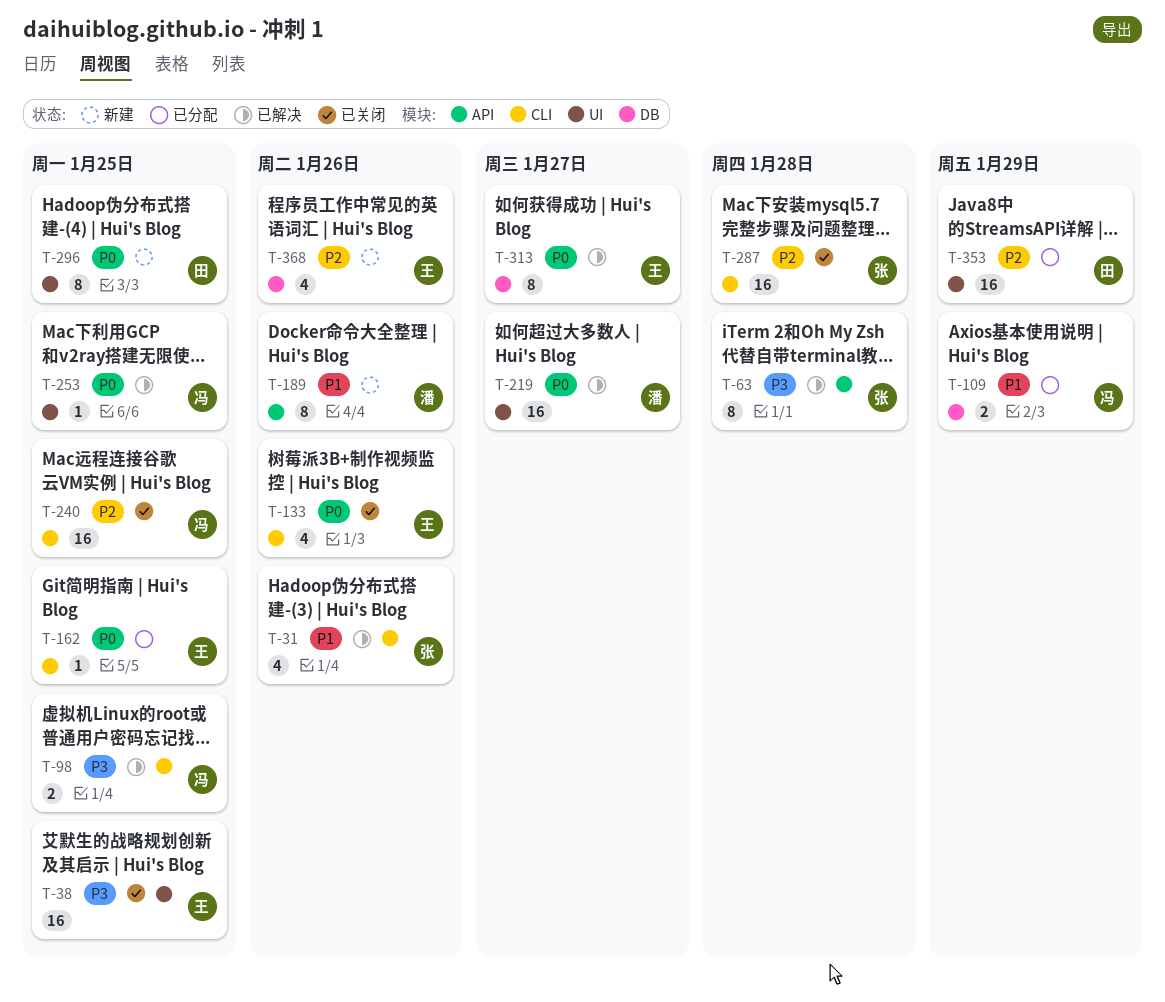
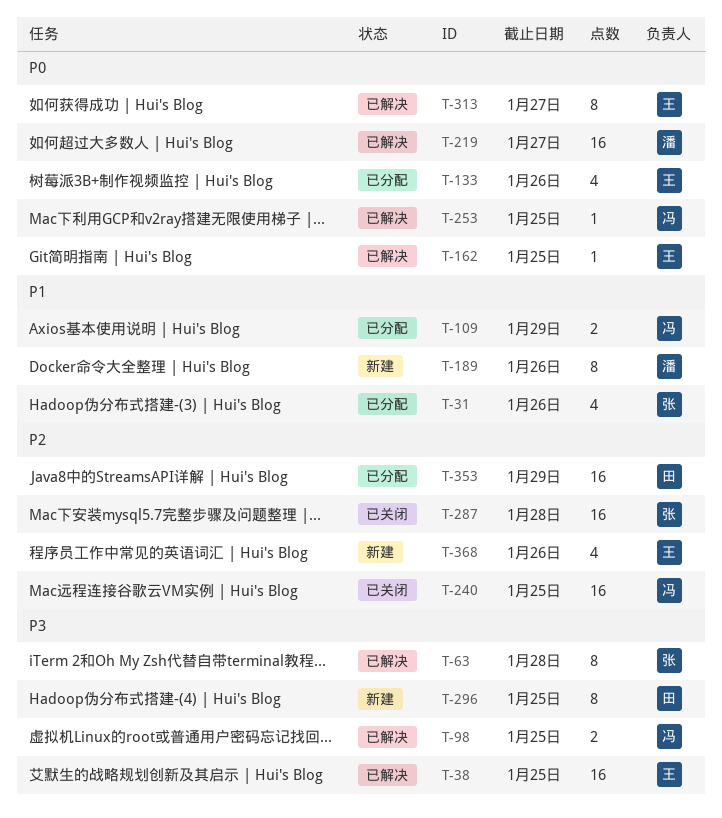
T-31, status: 已解决 -> 已分配
T-38, status: 已关闭 -> 已解决
T-133, status: 已关闭 -> 已分配
T-162, status: 已分配 -> 已解决
T-296, priority: P0 -> P3

